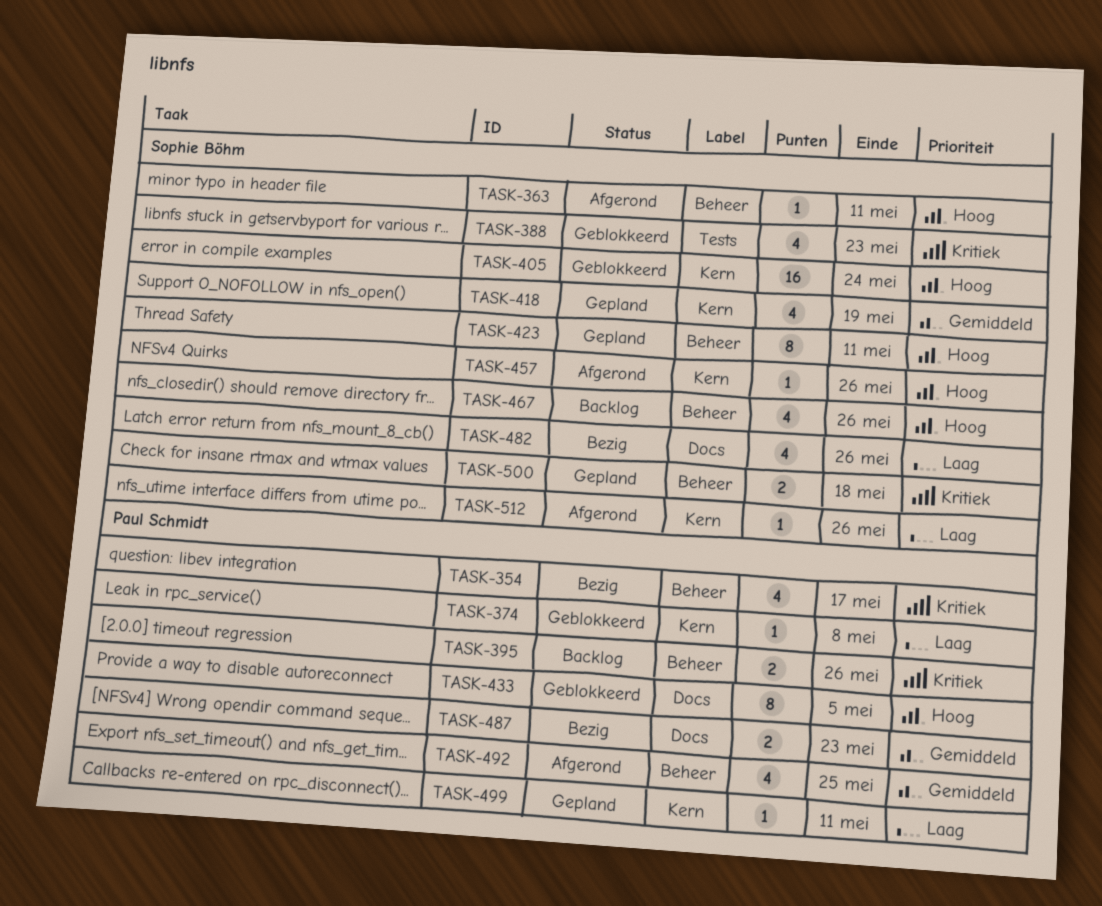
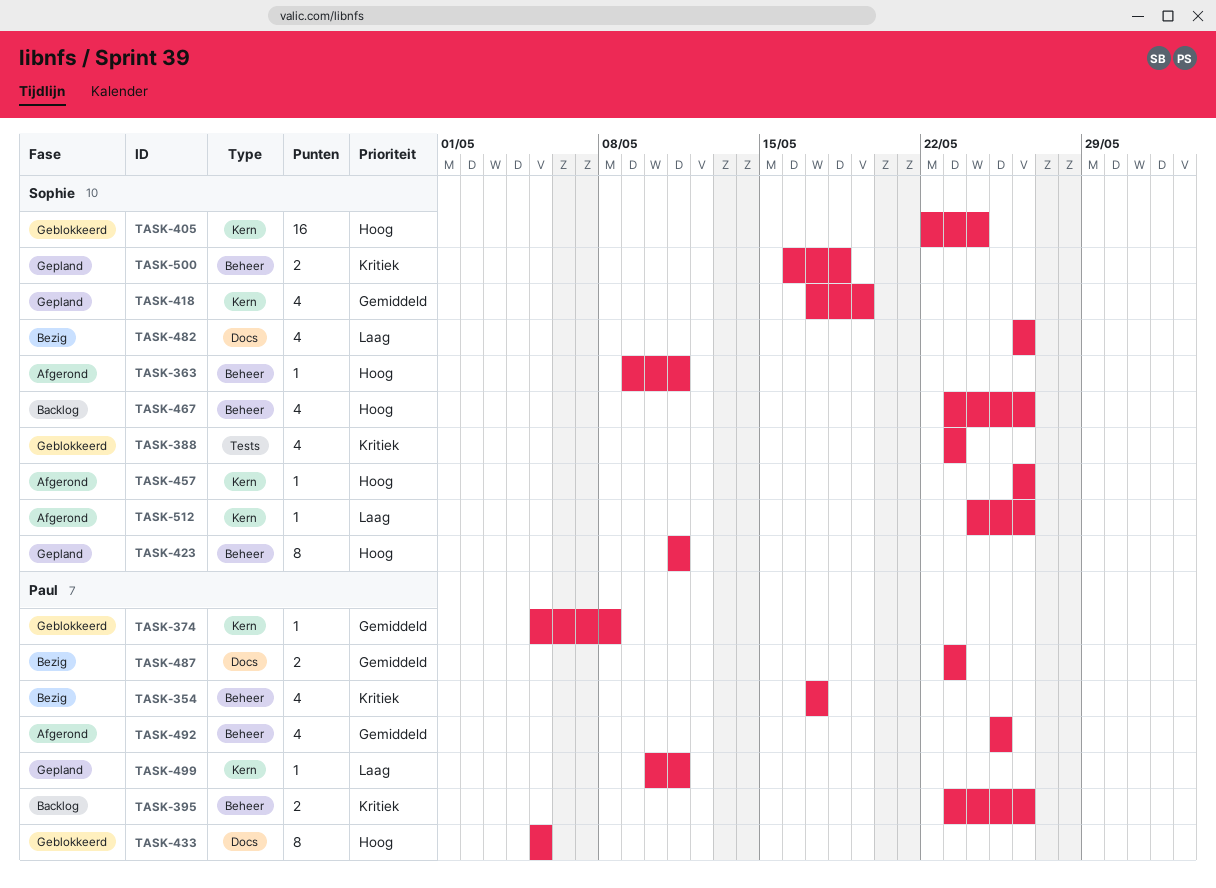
TASK-374, priority: Laag -> Gemiddeld

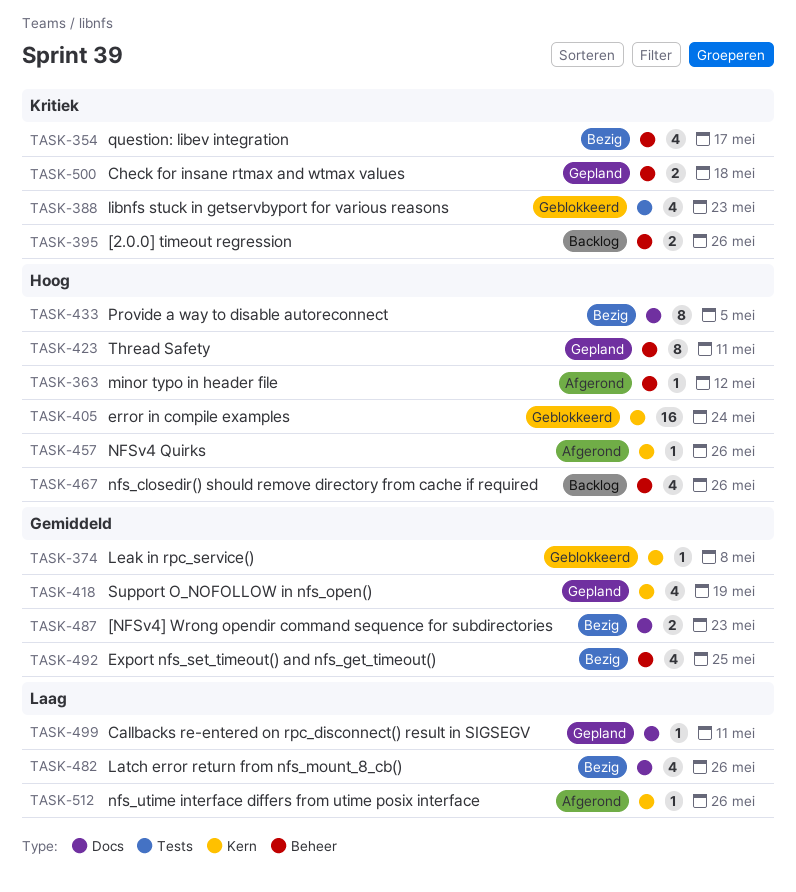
TASK-363, due: May 11 -> May 12
TASK-433, status: Geblokkeerd -> Bezig
TASK-492, status: Afgerond -> Bezig
TASK-499, label: Kern -> Docs

